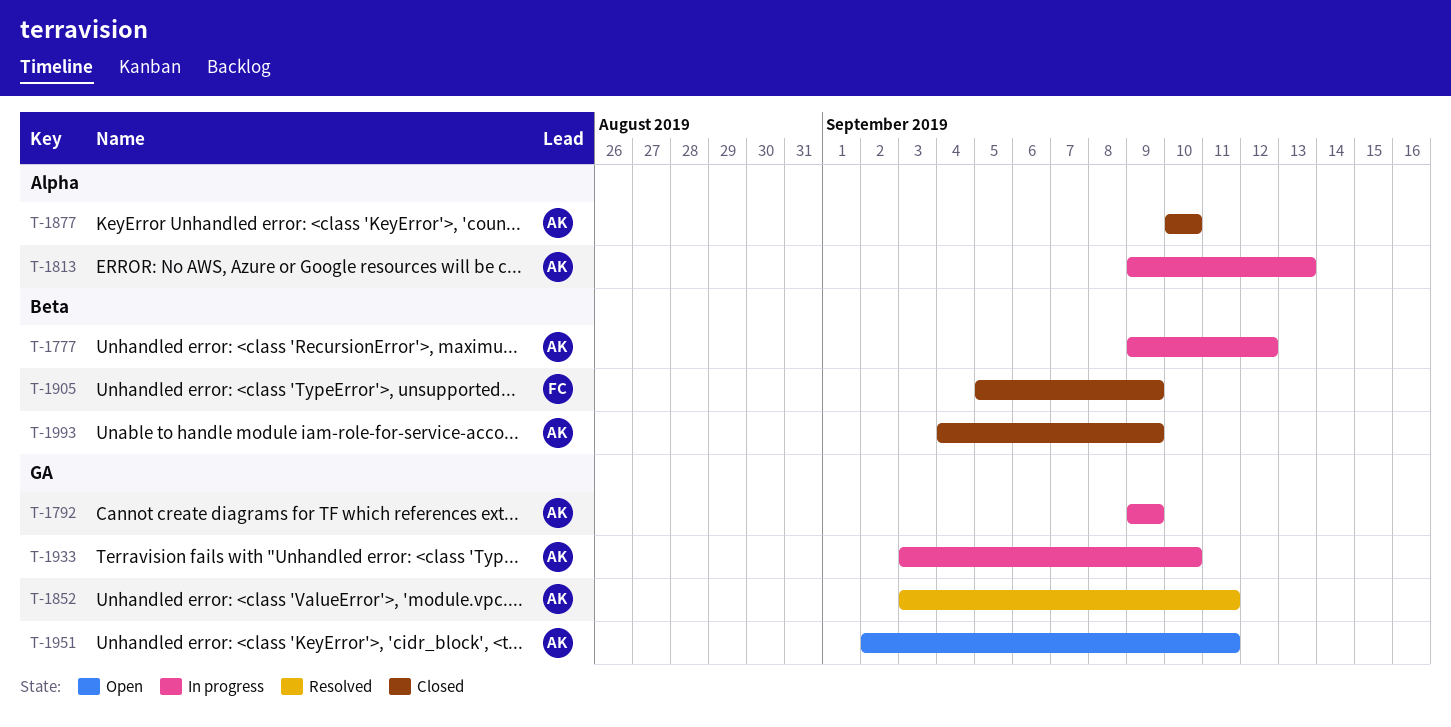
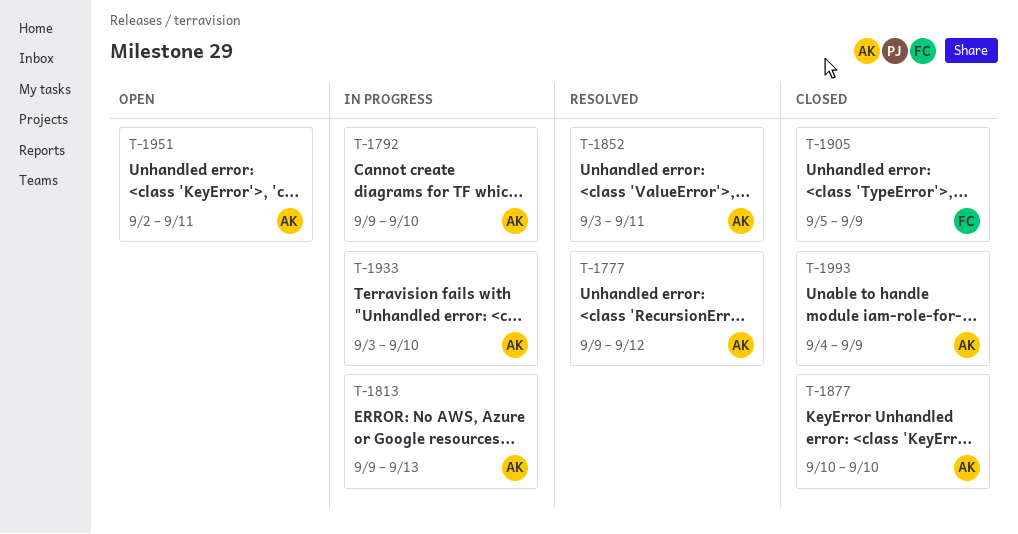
T-1777, status: In progress -> Resolved
T-1792, due: Sep 9 -> Sep 10

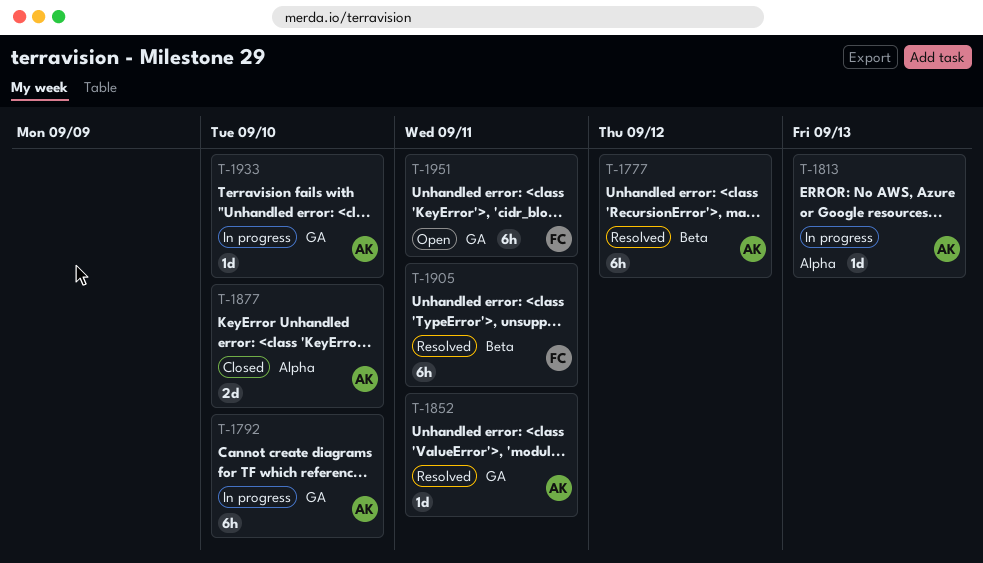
T-1905, status: Closed -> Resolved
T-1905, due: Sep 9 -> Sep 11
T-1951, owner: AK -> FC
T-1993: present -> none

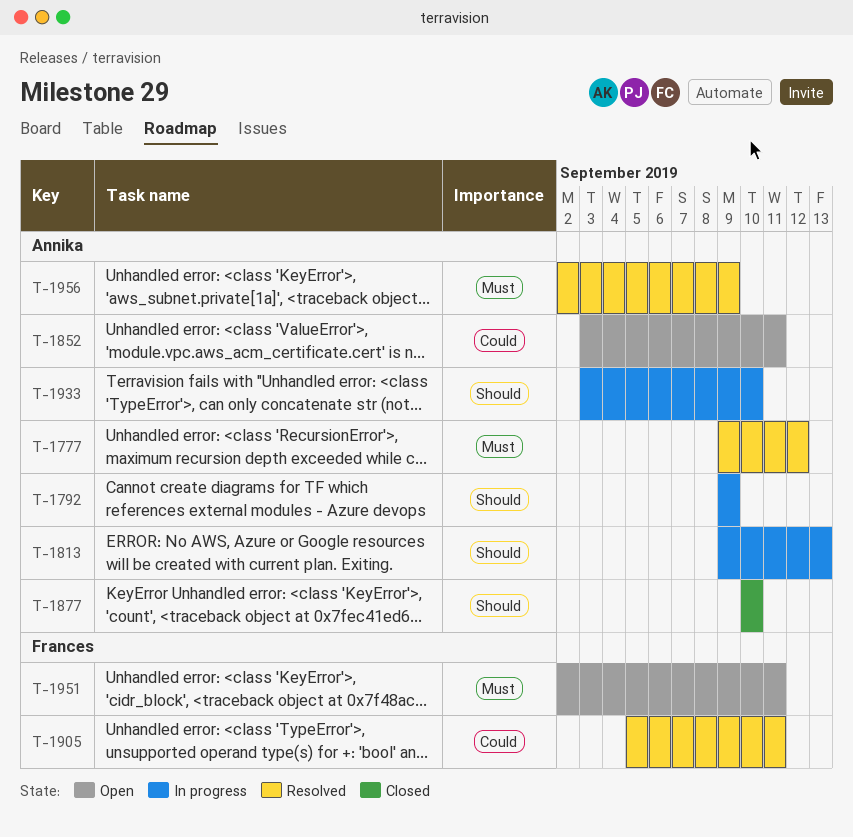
T-1792, due: Sep 10 -> Sep 9
T-1852, status: Resolved -> Open
T-1956: none -> present

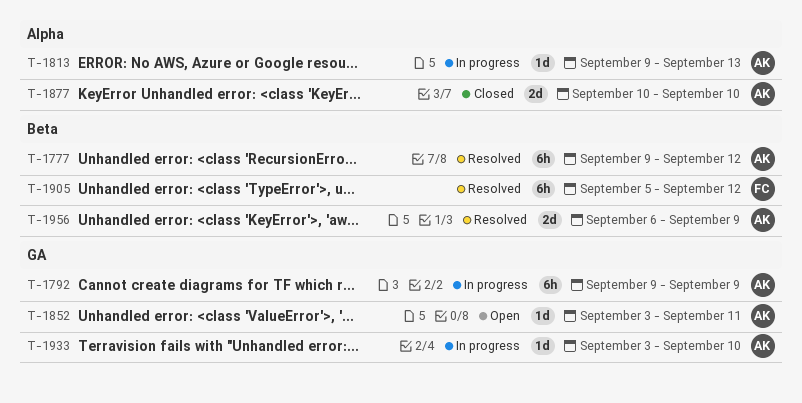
T-1905, due: Sep 11 -> Sep 12
T-1951: present -> none
T-1956, start: Sep 2 -> Sep 6

